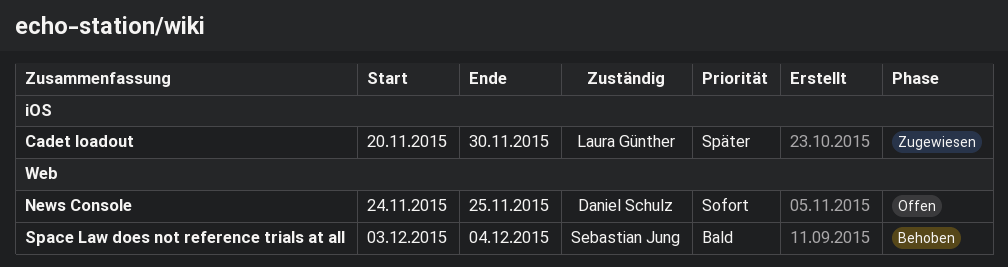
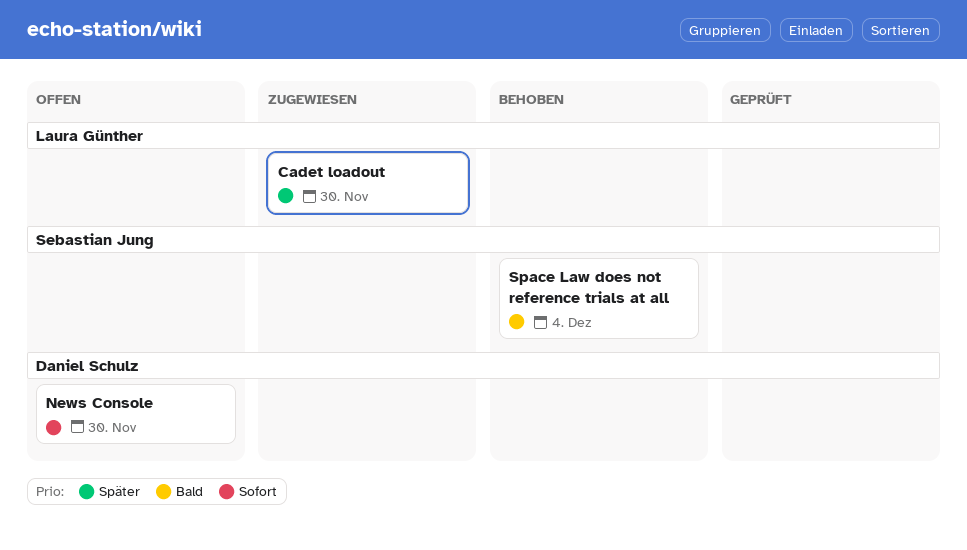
News Console, due: Nov 25 -> Nov 30

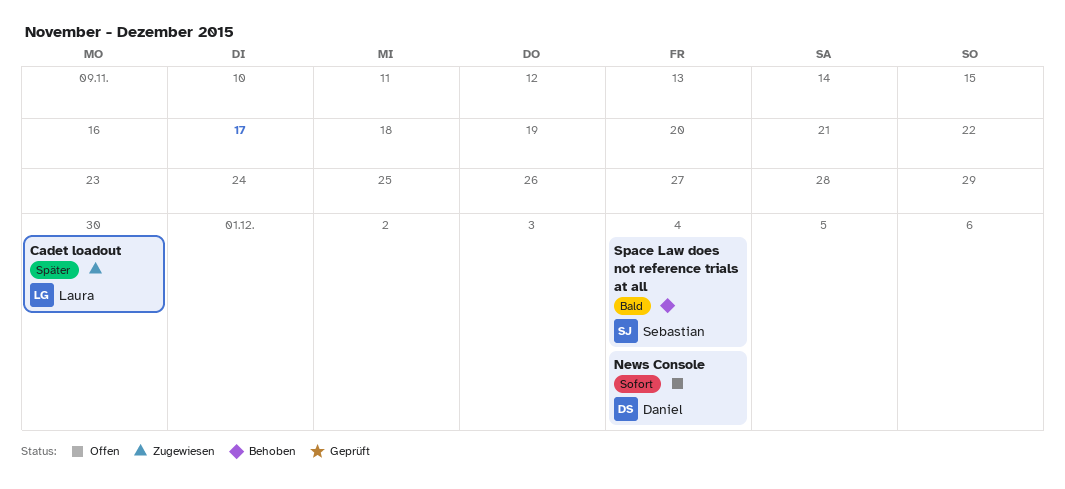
News Console, due: Nov 30 -> Dec 4

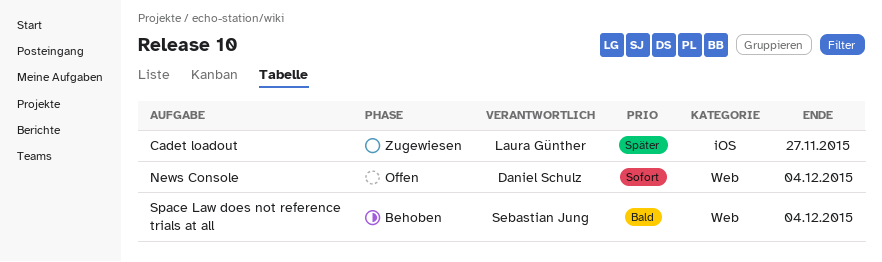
Cadet loadout, due: Nov 30 -> Nov 27

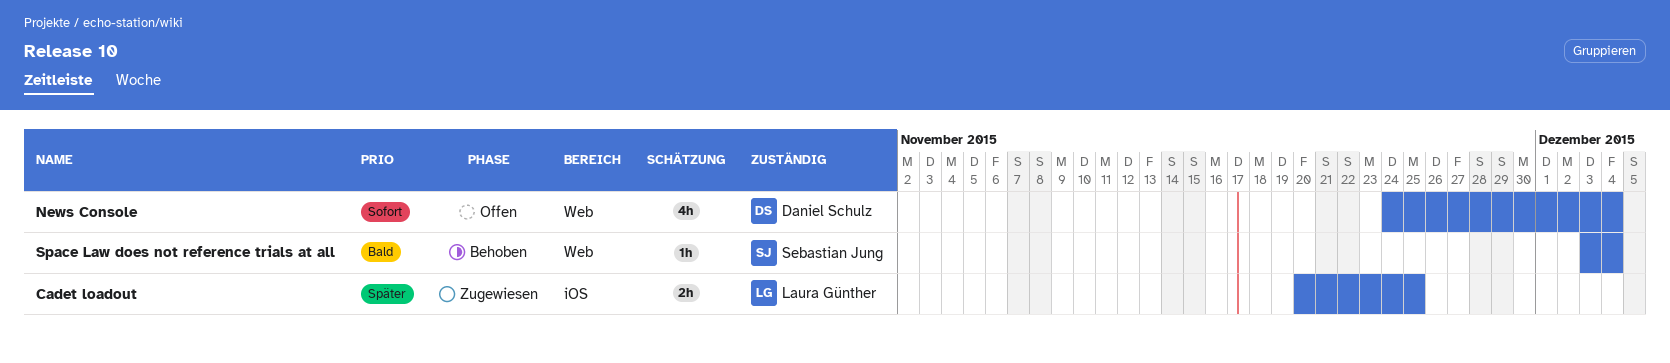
Cadet loadout, due: Nov 27 -> Nov 25

